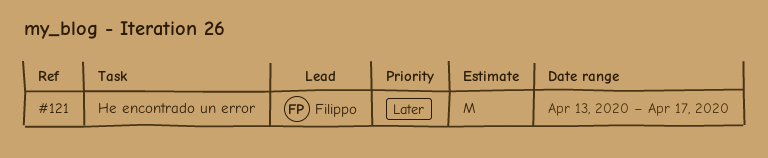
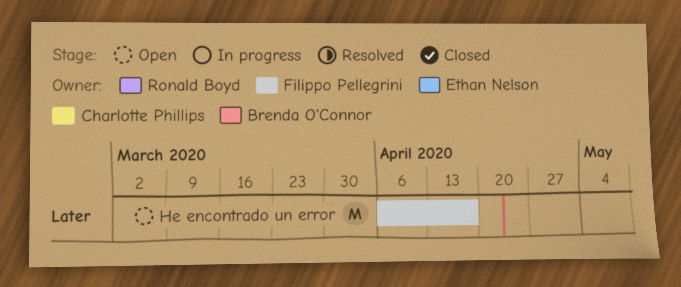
He encontrado un error, start: Apr 13 -> Apr 6

